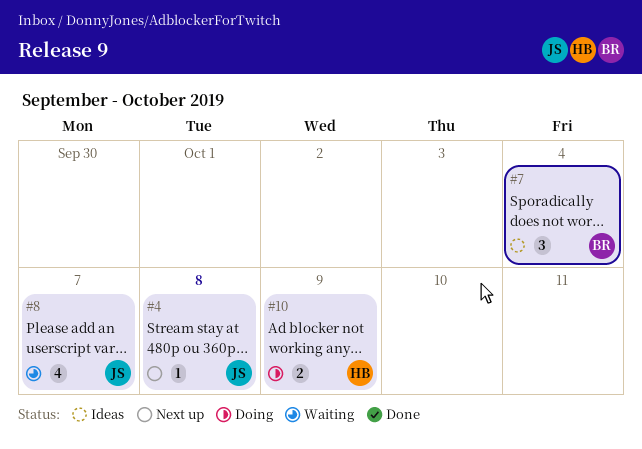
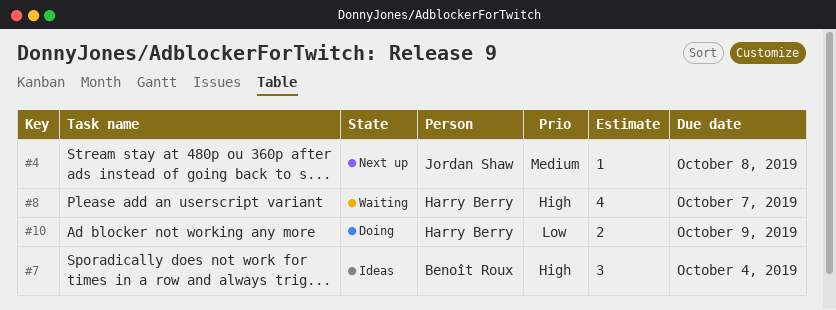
#8, owner: Jordan Shaw -> Harry Berry

